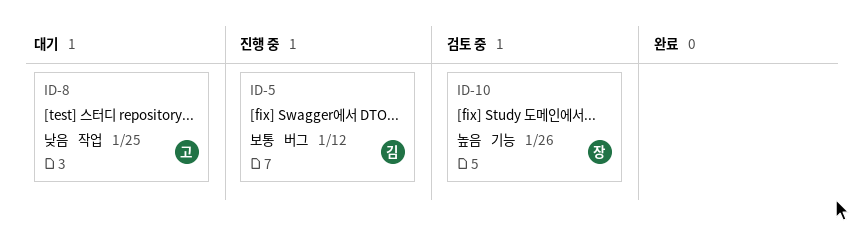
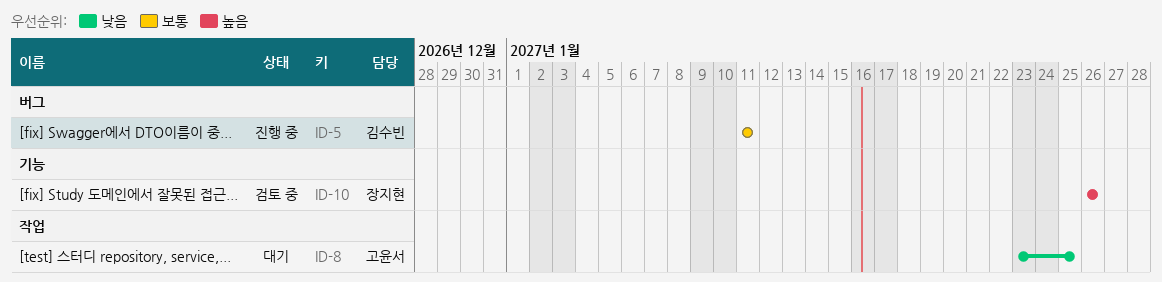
ID-5, due: Jan 12 -> Jan 11

